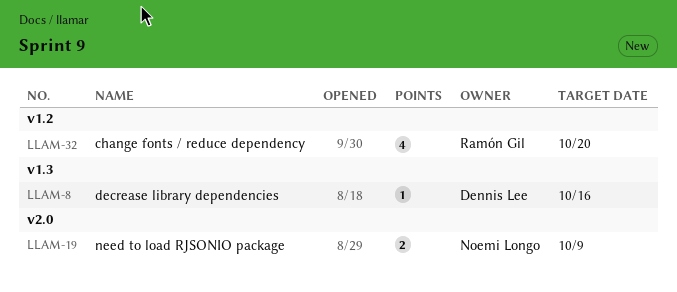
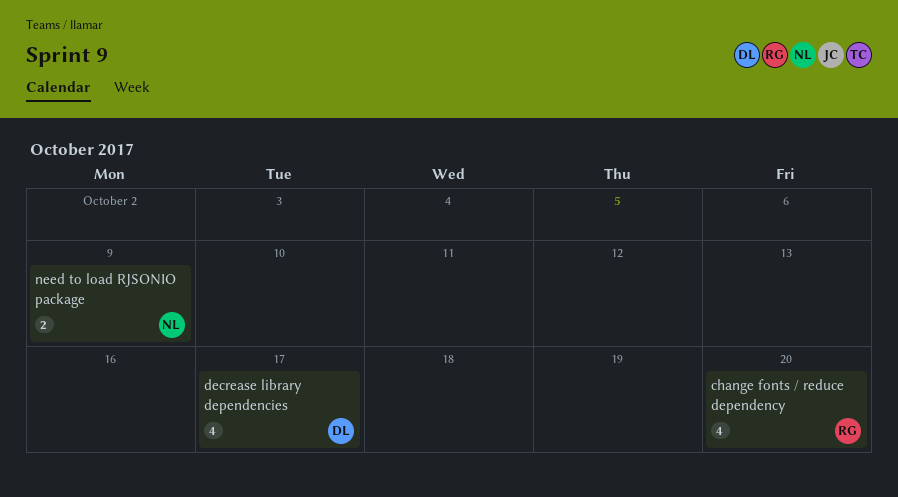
decrease library dependencies, estimate: 1 -> 4
decrease library dependencies, due: Oct 16 -> Oct 17

